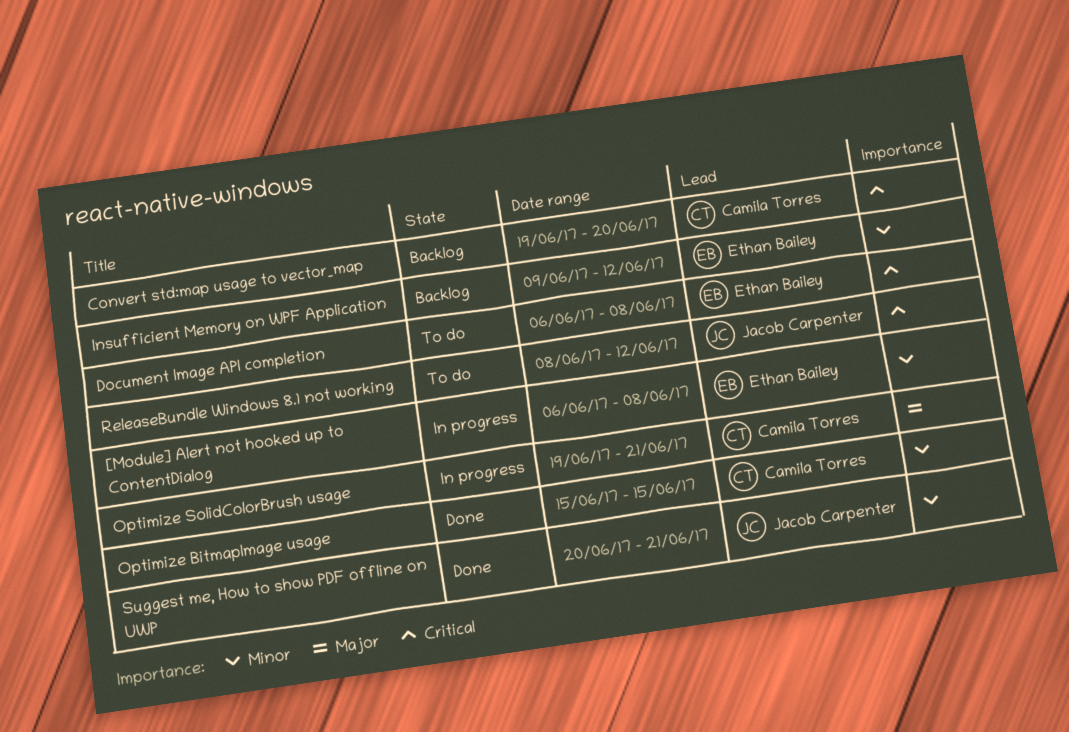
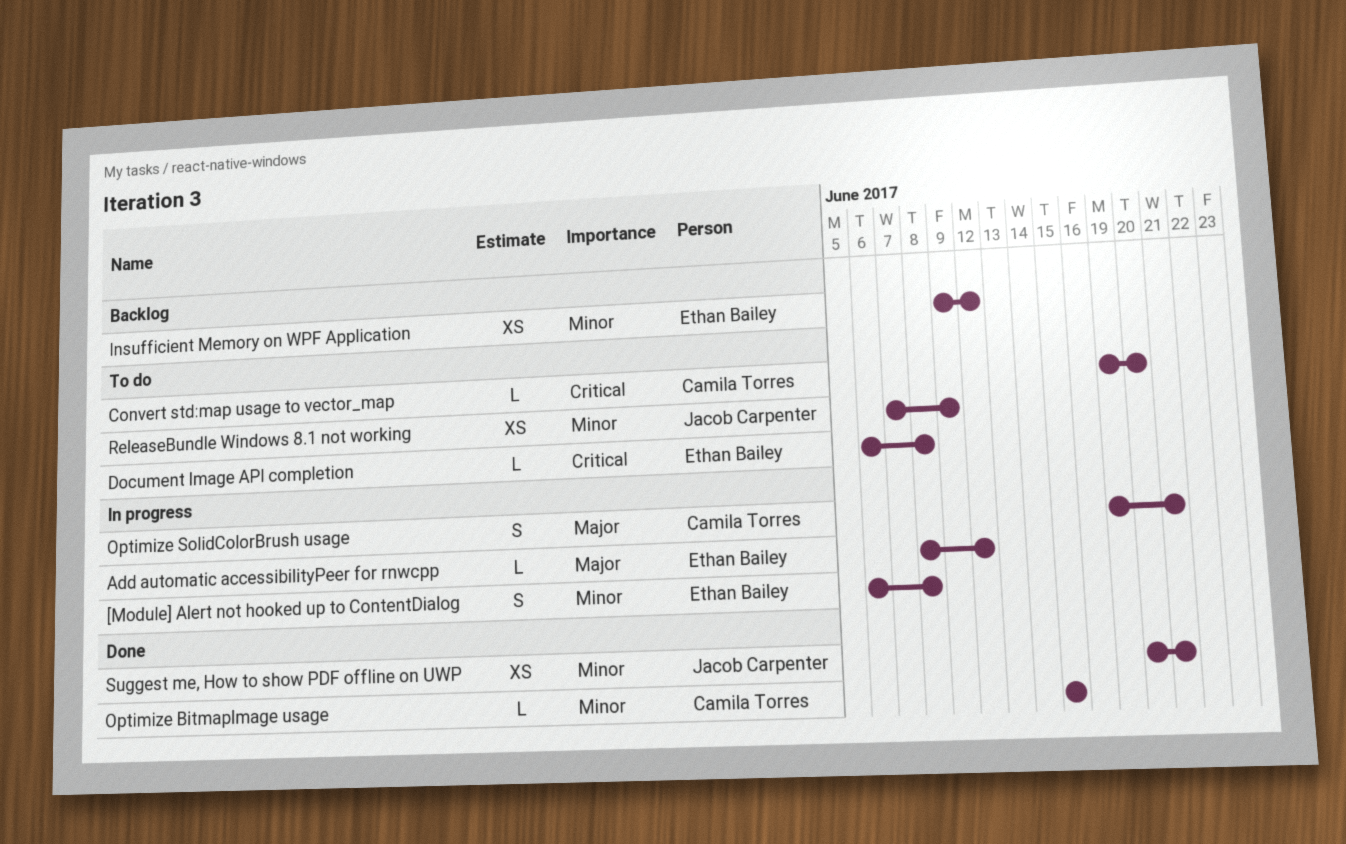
Add automatic accessibilityPeer for rnwcpp: none -> present
Convert std:map usage to vector_map, status: Backlog -> To do
ReleaseBundle Windows 8.1 not working, priority: Critical -> Minor
ReleaseBundle Windows 8.1 not working, start: Jun 8 -> Jun 7
ReleaseBundle Windows 8.1 not working, due: Jun 12 -> Jun 9

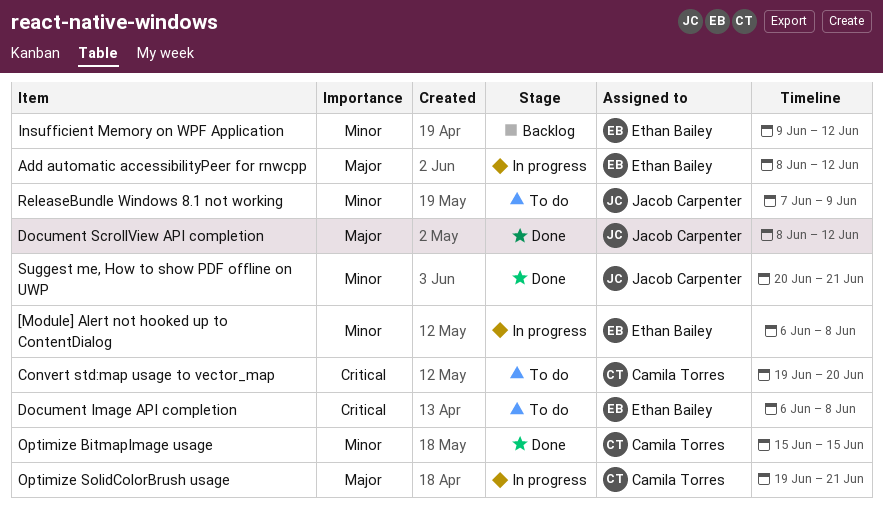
Document ScrollView API completion: none -> present

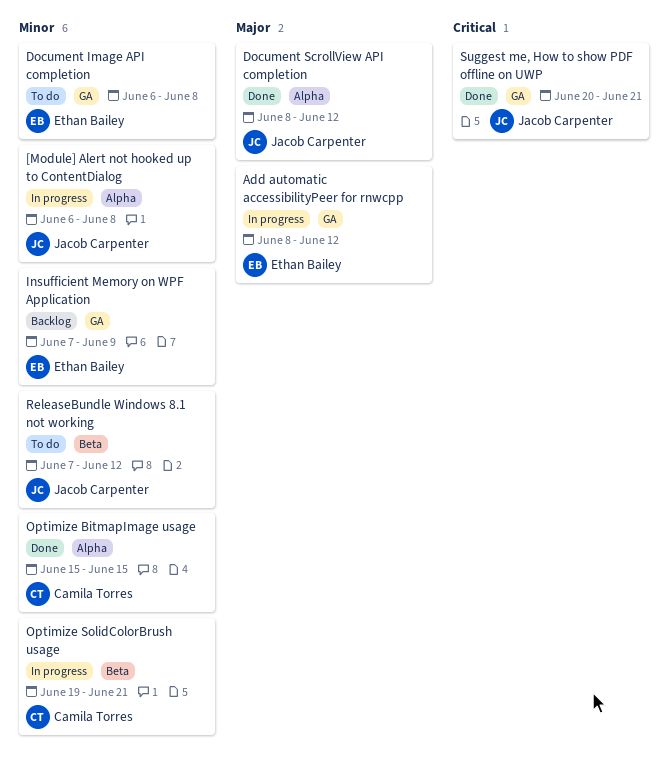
[Module] Alert not hooked up to ContentDialog, owner: Ethan Bailey -> Jacob Carpenter
Convert std:map usage to vector_map: present -> none
Document Image API completion, priority: Critical -> Minor
Insufficient Memory on WPF Application, start: Jun 9 -> Jun 7
Insufficient Memory on WPF Application, due: Jun 12 -> Jun 9
Optimize SolidColorBrush usage, priority: Major -> Minor
ReleaseBundle Windows 8.1 not working, due: Jun 9 -> Jun 12
Suggest me, How to show PDF offline on UWP, priority: Minor -> Critical

